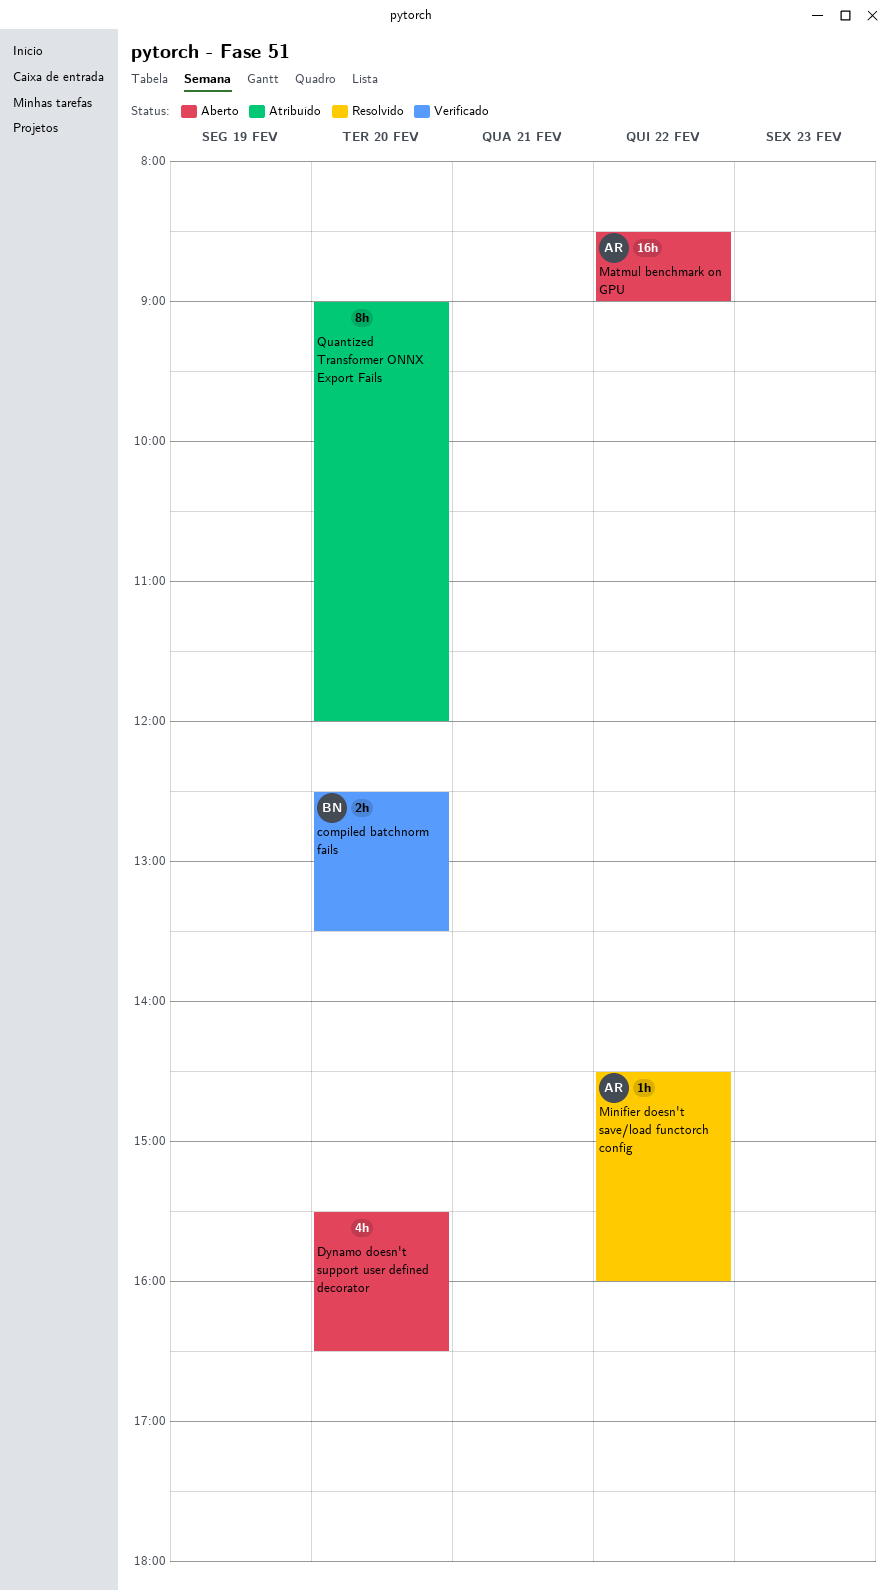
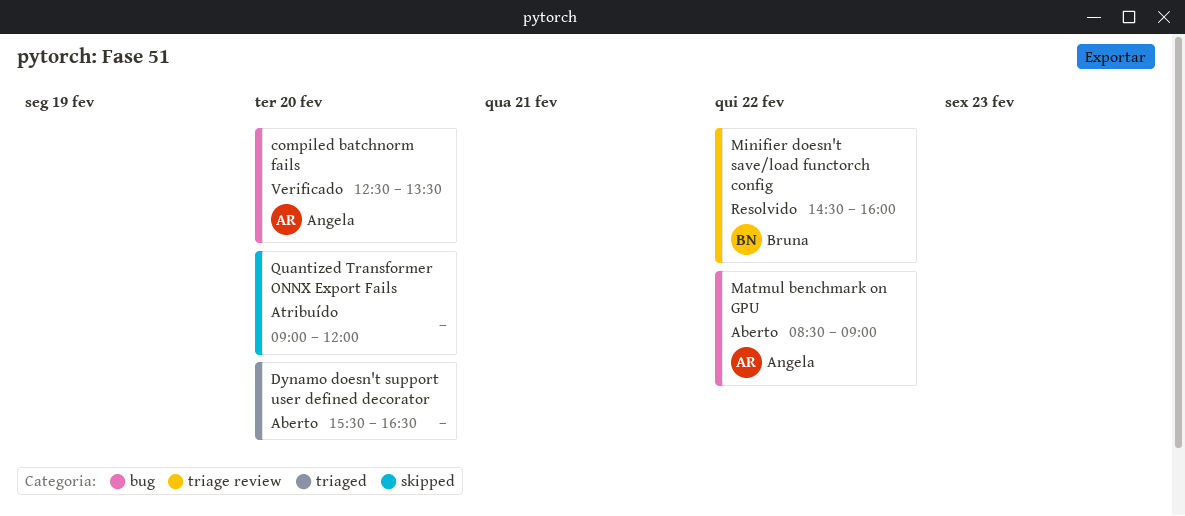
compiled batchnorm fails, owner: Bruna -> Angela
Minifier doesn't save/load functorch config, owner: Angela -> Bruna

